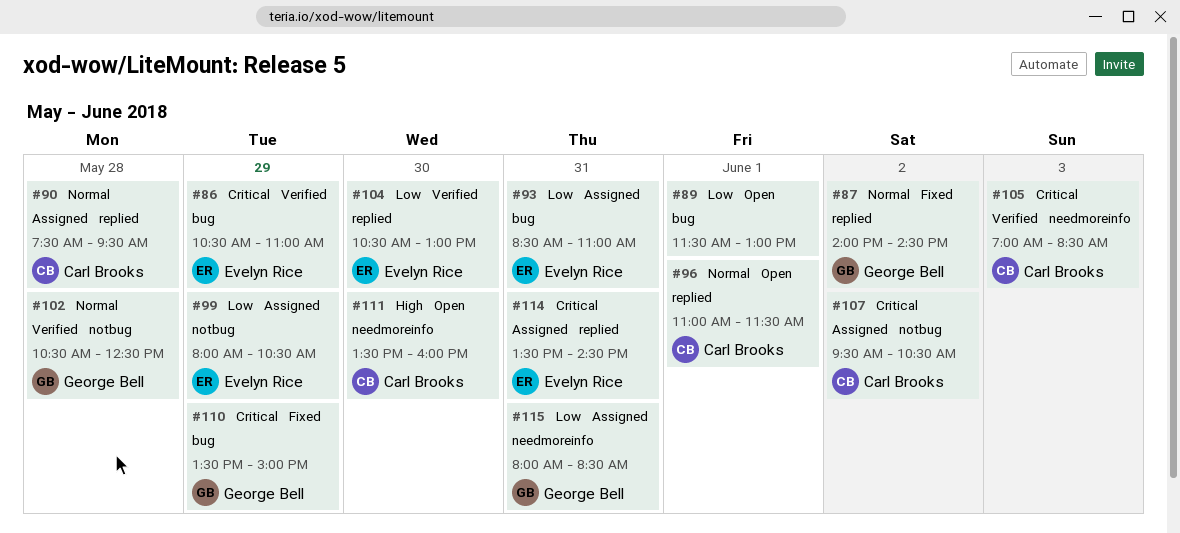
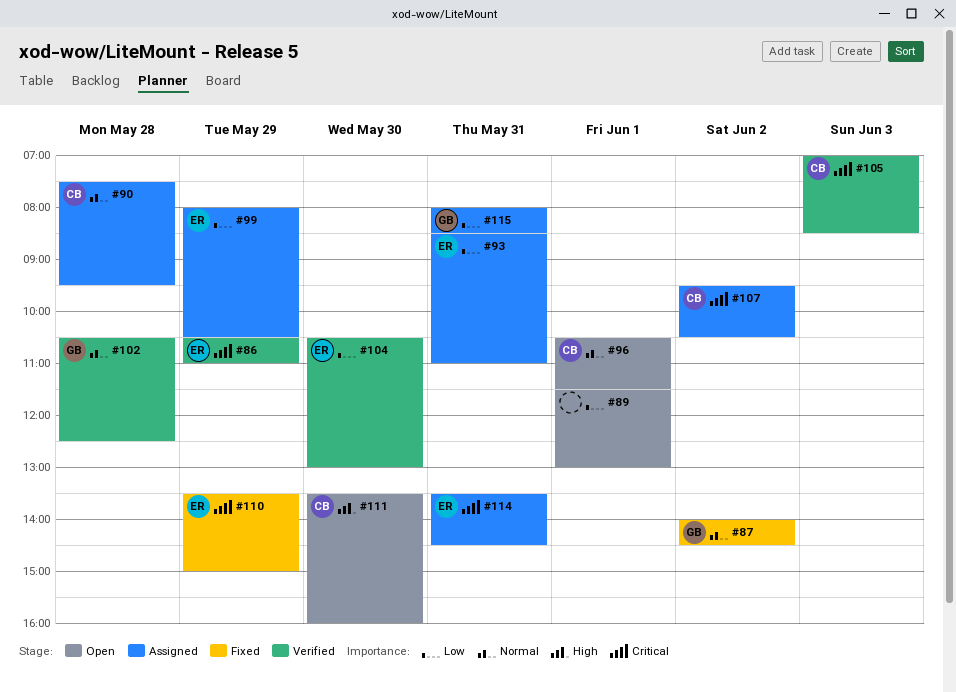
#96, begins: 11:00 -> 10:30
#110, owner: George Bell -> Evelyn Rice

